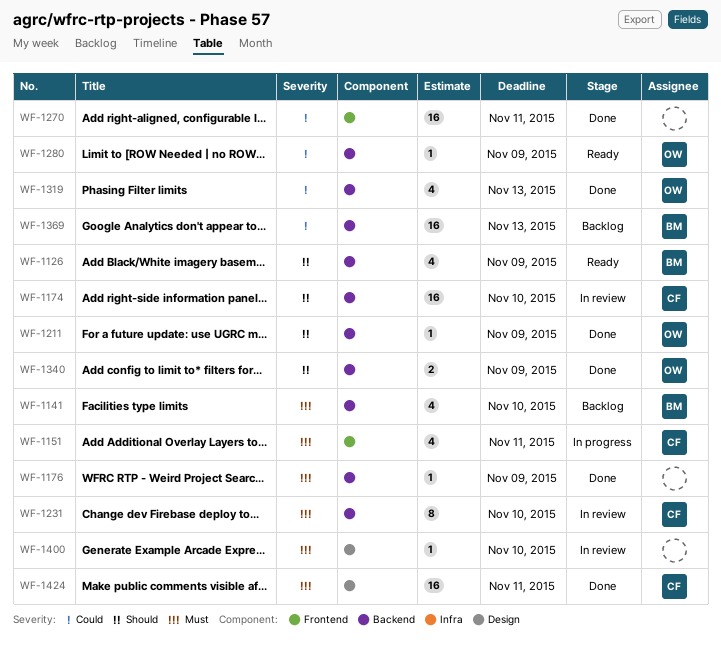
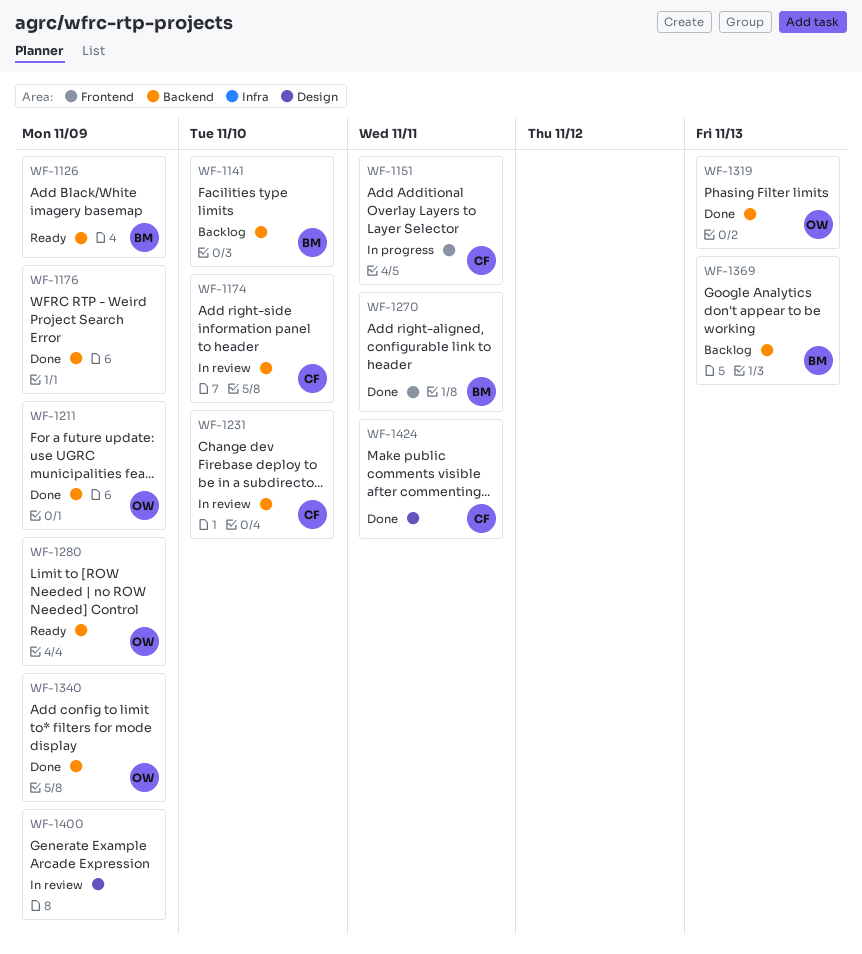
WF-1270, owner: none -> BM
WF-1400, due: Nov 10 -> Nov 9

